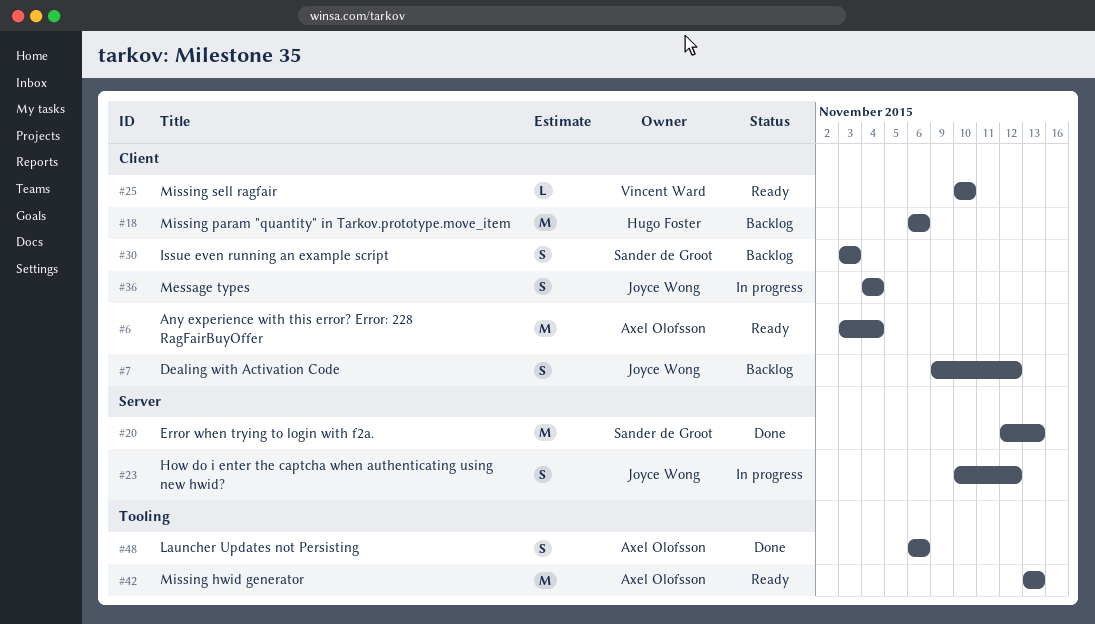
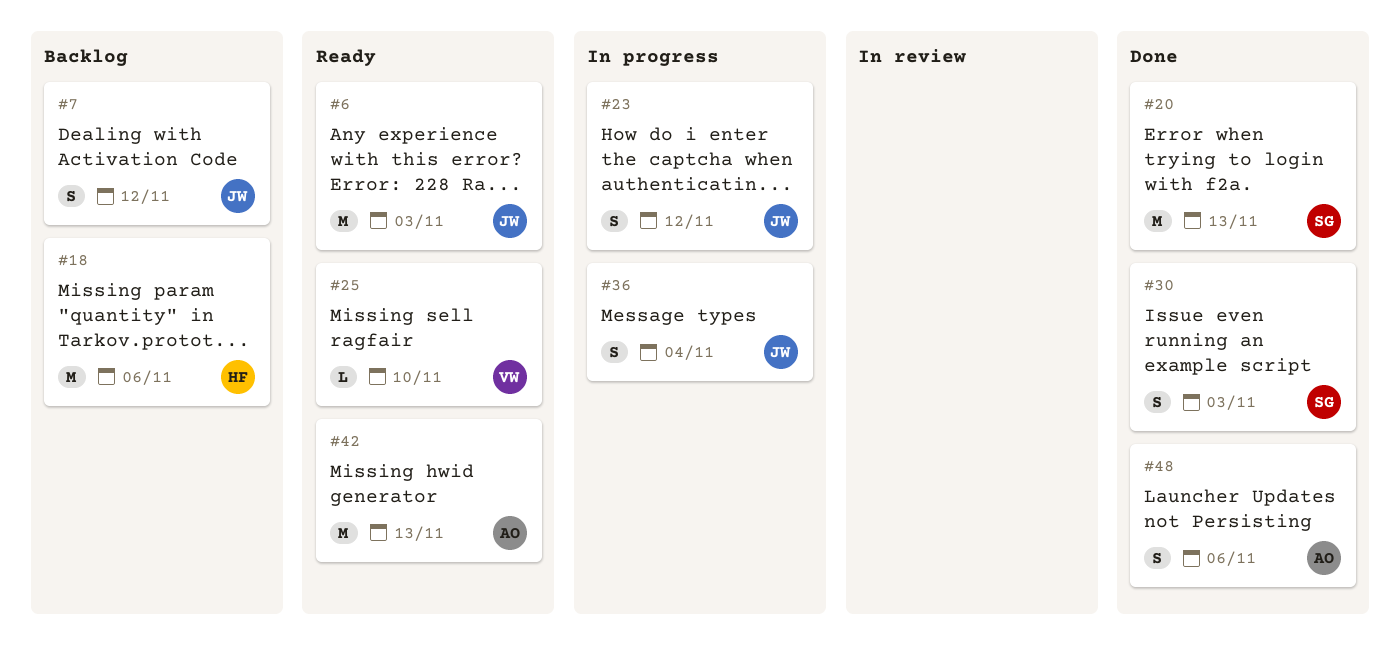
#6, owner: Axel Olofsson -> Joyce Wong
#6, due: Nov 4 -> Nov 3
#30, status: Backlog -> Done

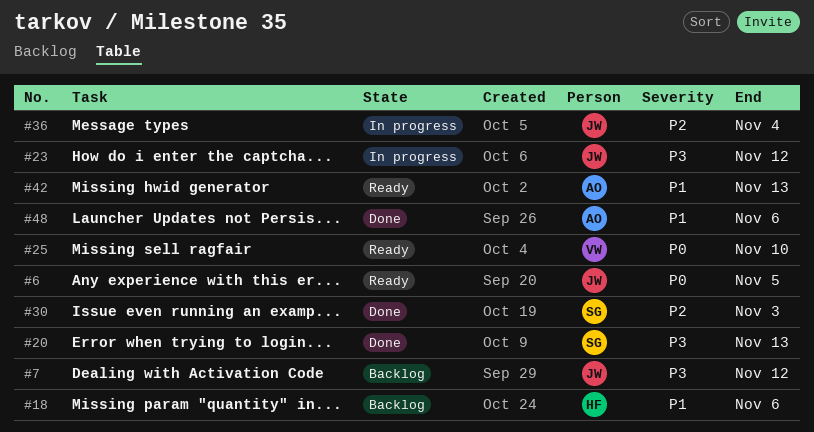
#6, due: Nov 3 -> Nov 5

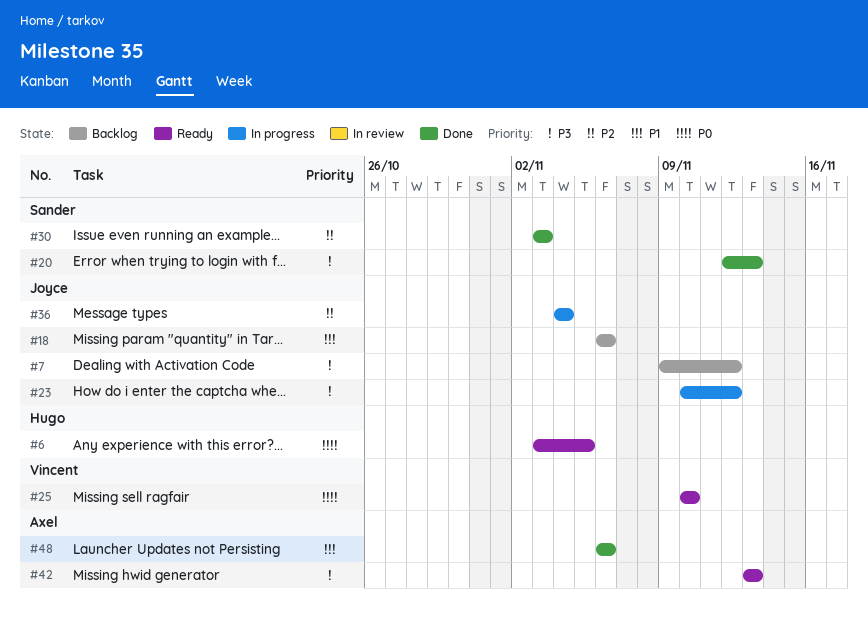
#6, owner: Joyce -> Hugo
#18, owner: Hugo -> Joyce
#42, priority: P1 -> P3

